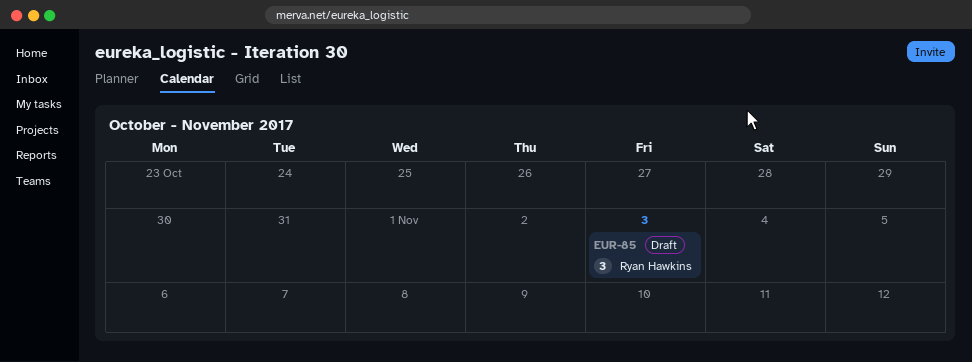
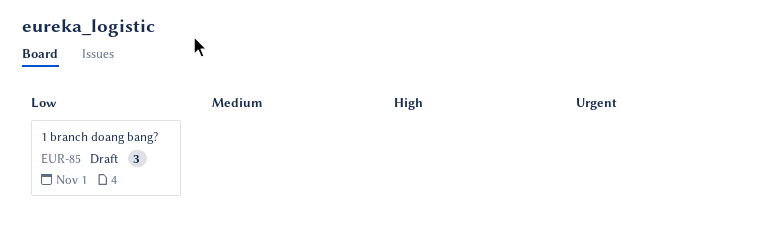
EUR-85, due: Nov 3 -> Nov 1

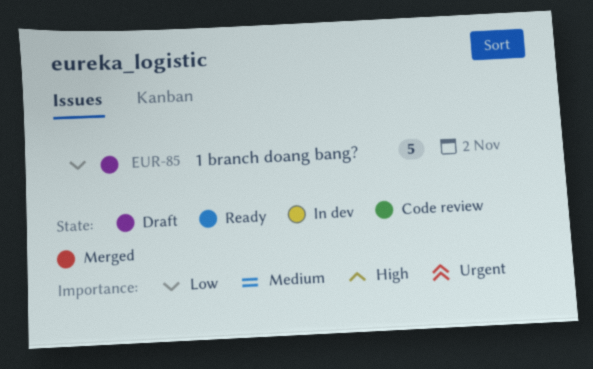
EUR-85, estimate: 3 -> 5
EUR-85, due: Nov 1 -> Nov 2

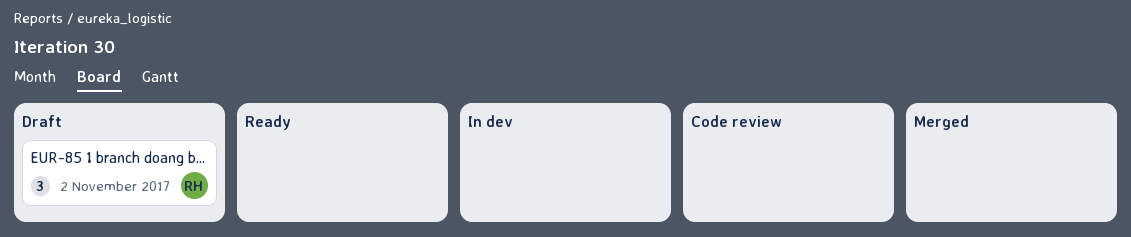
EUR-85, estimate: 5 -> 3

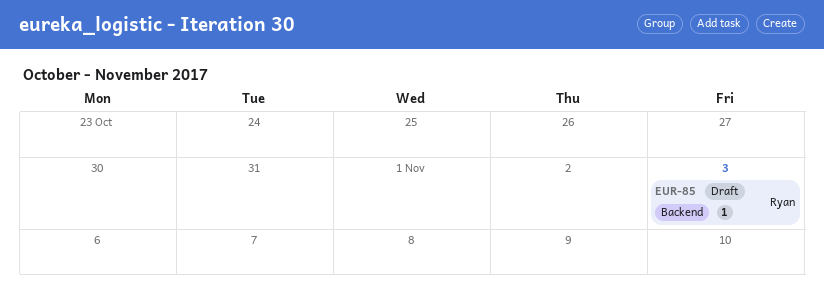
EUR-85, estimate: 3 -> 1
EUR-85, due: Nov 2 -> Nov 3

